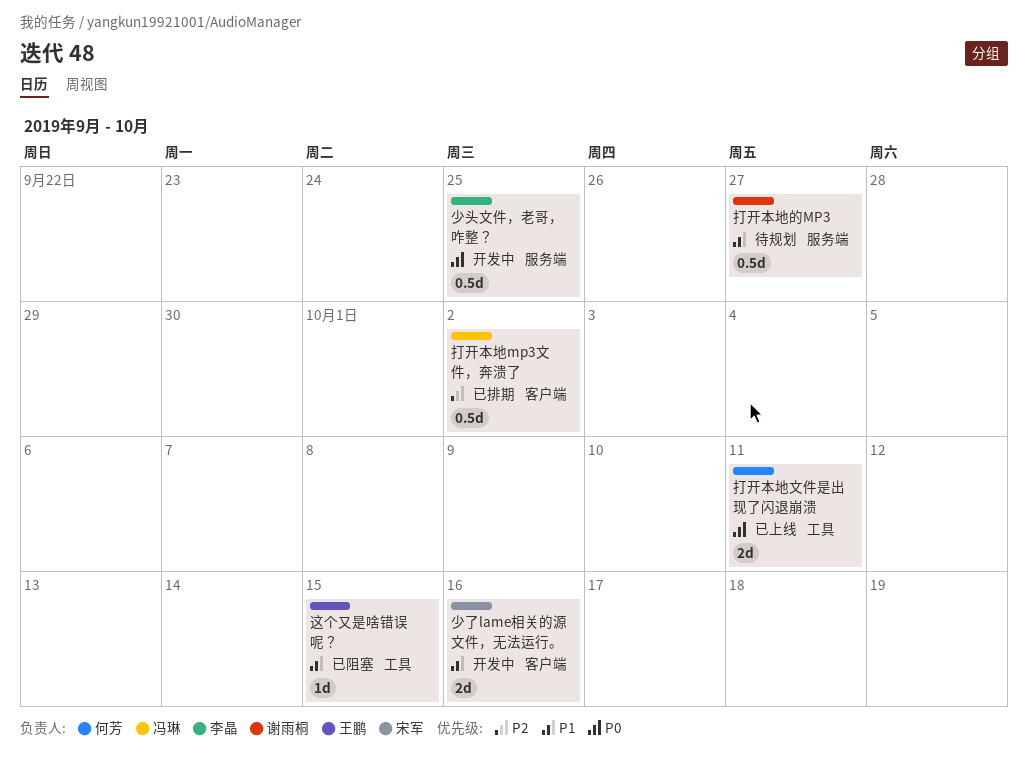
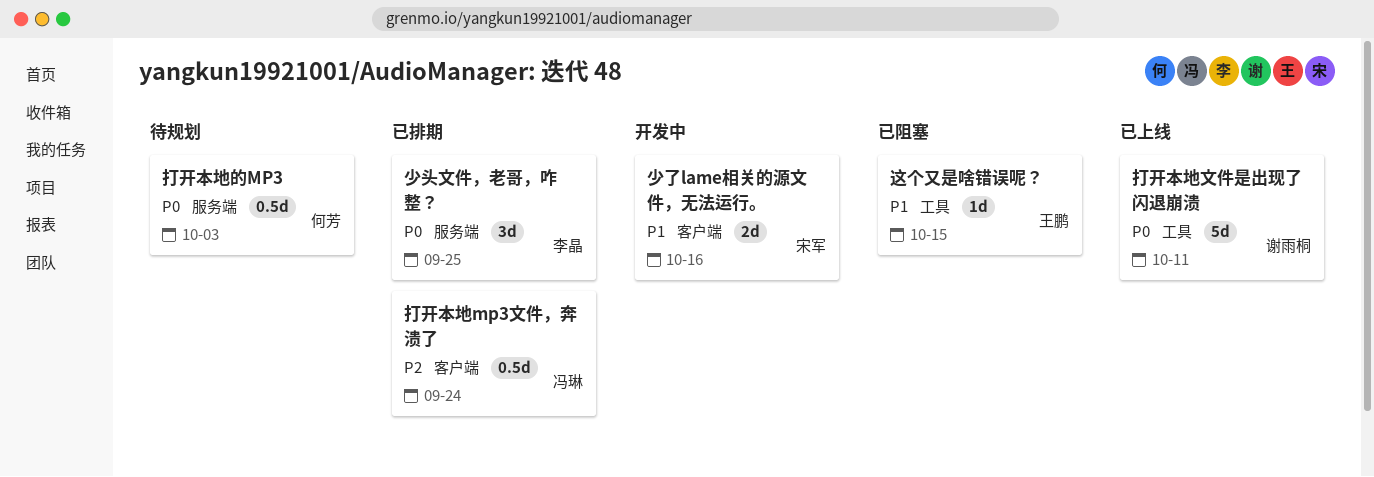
少头文件，老哥，咋整？, status: 开发中 -> 已排期
少头文件，老哥，咋整？, estimate: 0.5d -> 3d
打开本地mp3文件，奔溃了, due: Oct 2 -> Sep 24
打开本地文件是出现了闪退崩溃, owner: 何芳 -> 谢雨桐
打开本地文件是出现了闪退崩溃, estimate: 2d -> 5d
打开本地的MP3, owner: 谢雨桐 -> 何芳
打开本地的MP3, priority: P1 -> P0
打开本地的MP3, due: Sep 27 -> Oct 3

